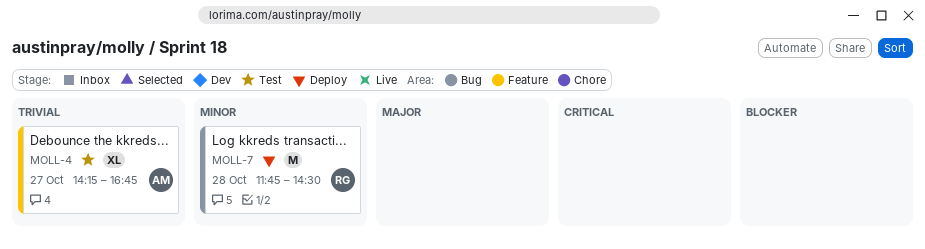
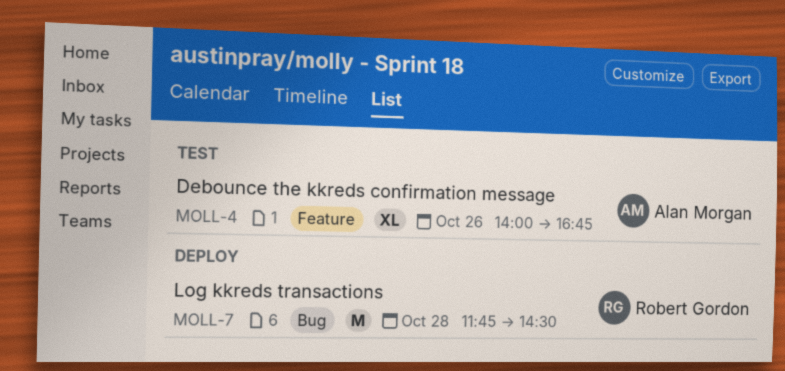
MOLL-4, day: Oct 27 -> Oct 26
MOLL-4, begins: 14:15 -> 14:00

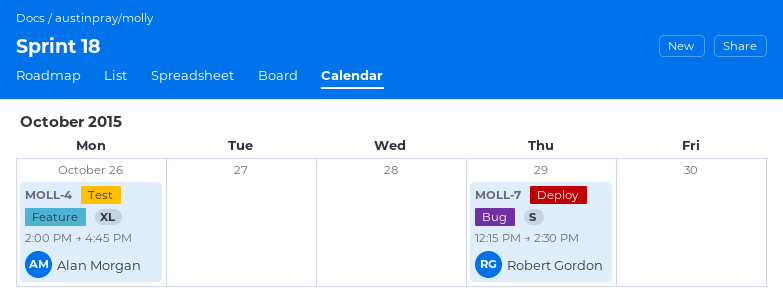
MOLL-7, estimate: M -> S
MOLL-7, day: Oct 28 -> Oct 29
MOLL-7, begins: 11:45 -> 12:15

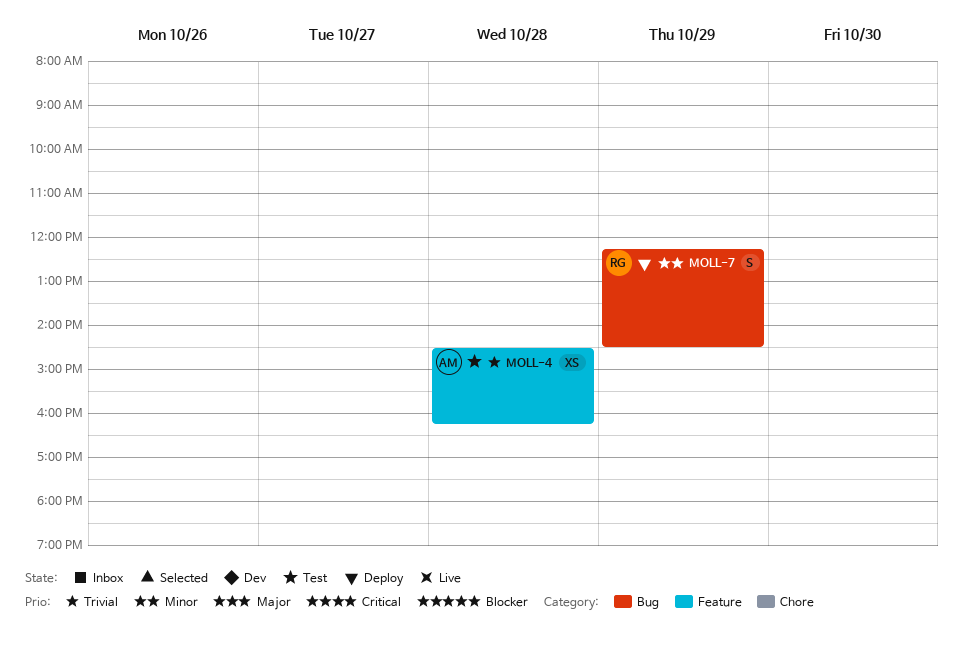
MOLL-4, estimate: XL -> XS
MOLL-4, day: Oct 26 -> Oct 28
MOLL-4, begins: 14:00 -> 14:30
MOLL-4, ends: 16:45 -> 16:15

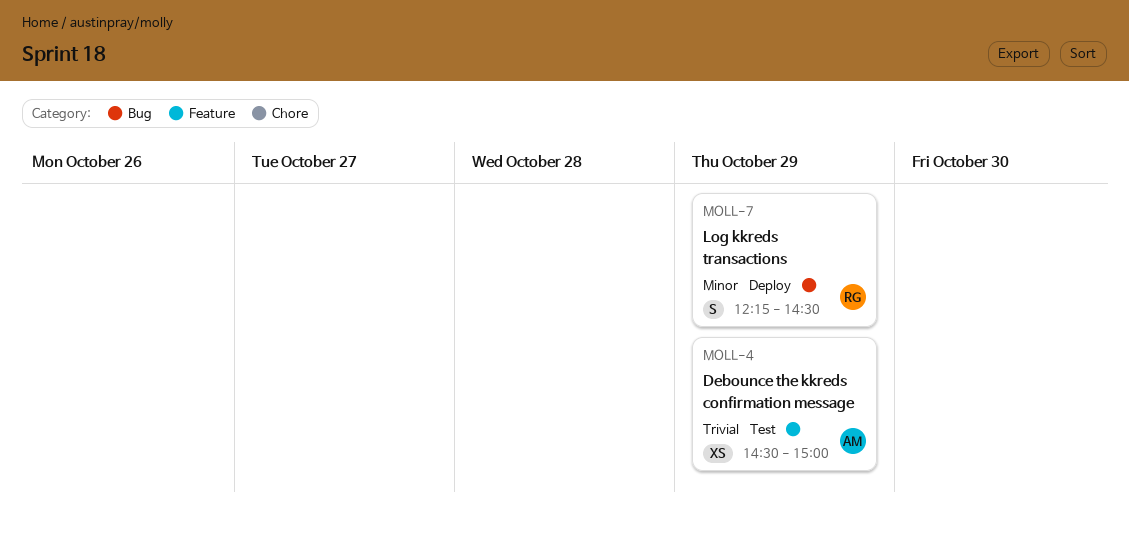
MOLL-4, day: Oct 28 -> Oct 29
MOLL-4, ends: 16:15 -> 15:00

